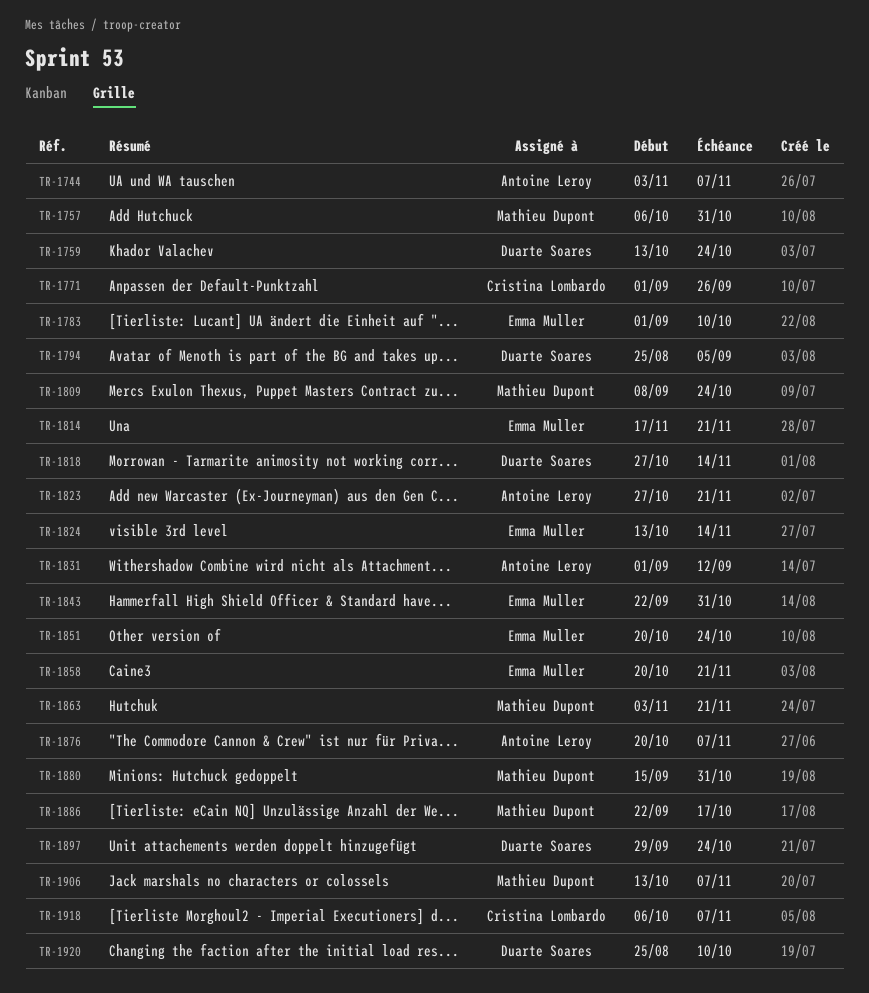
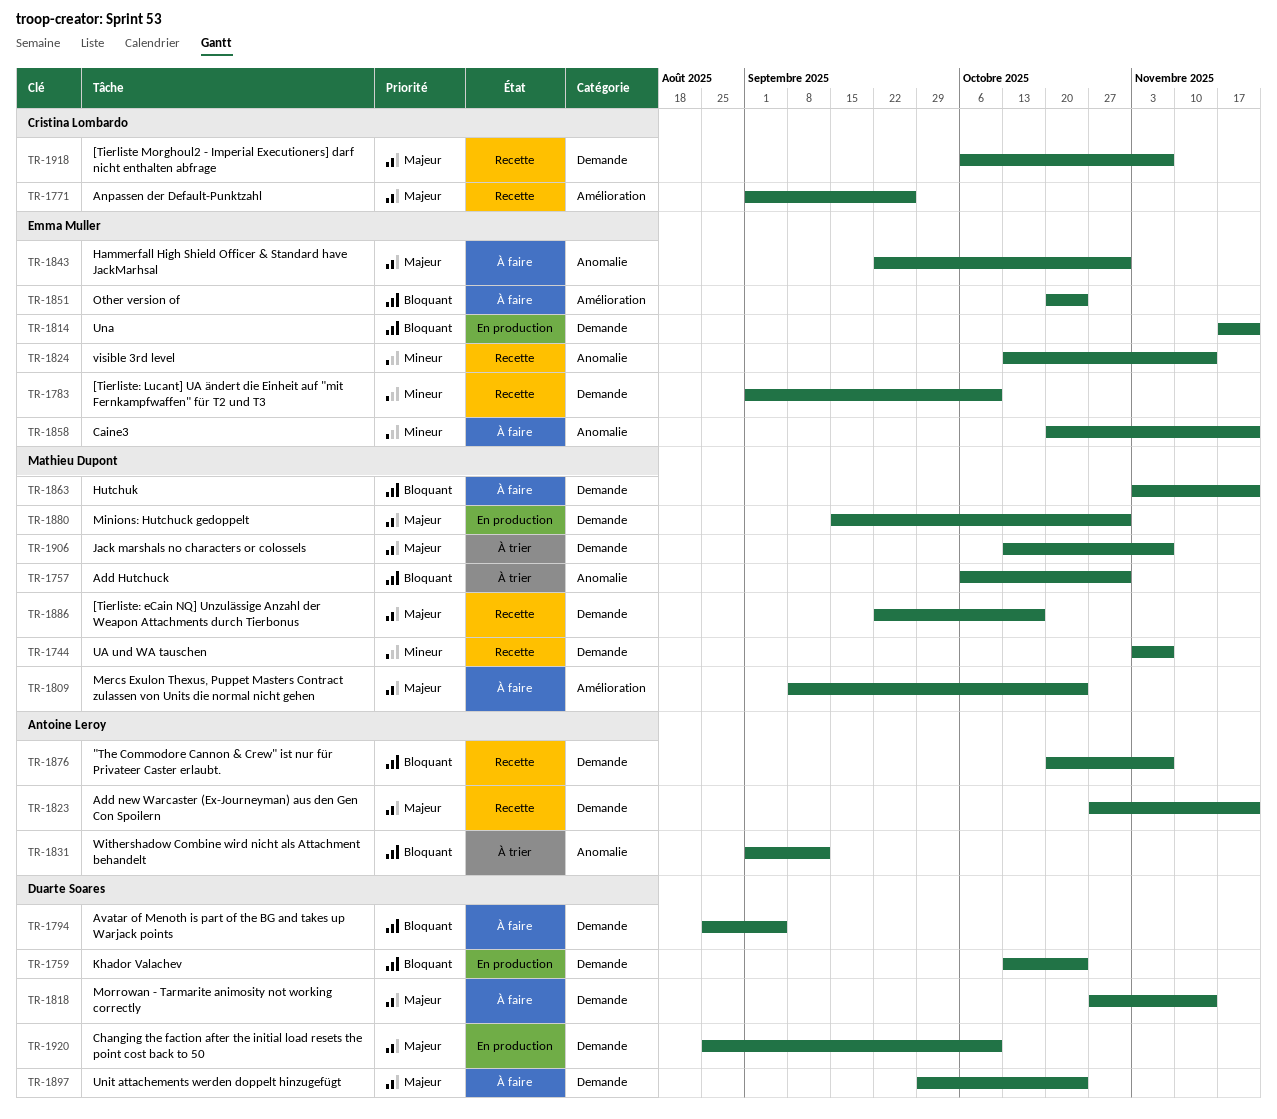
TR-1744, owner: Antoine Leroy -> Mathieu Dupont

